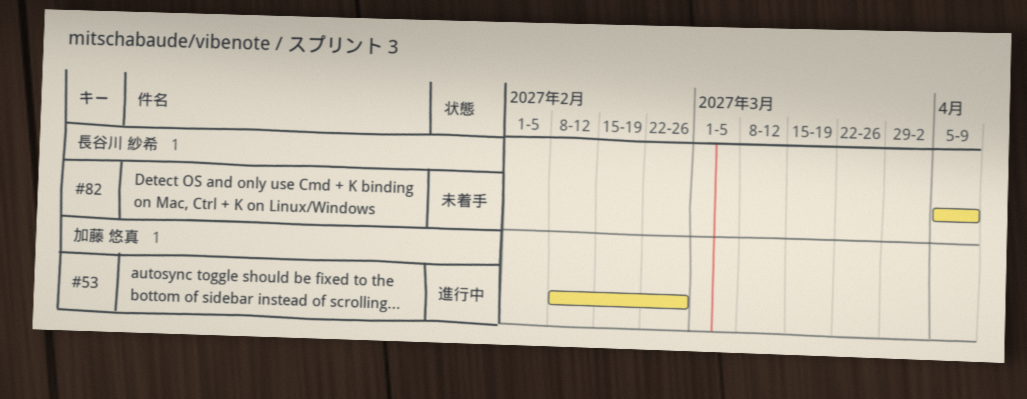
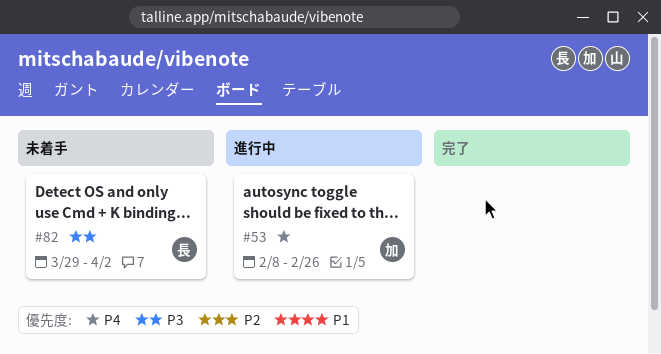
#82, start: Apr 5 -> Mar 29
#82, due: Apr 9 -> Apr 2

